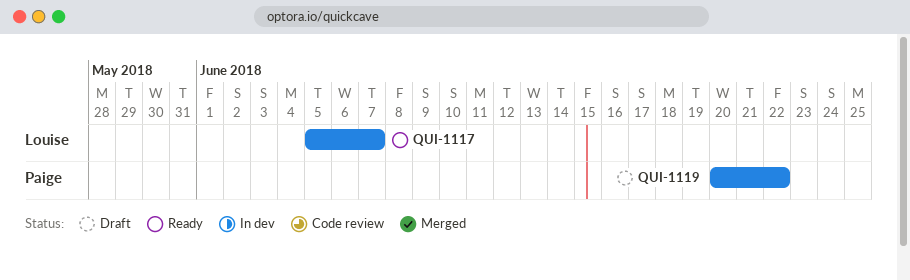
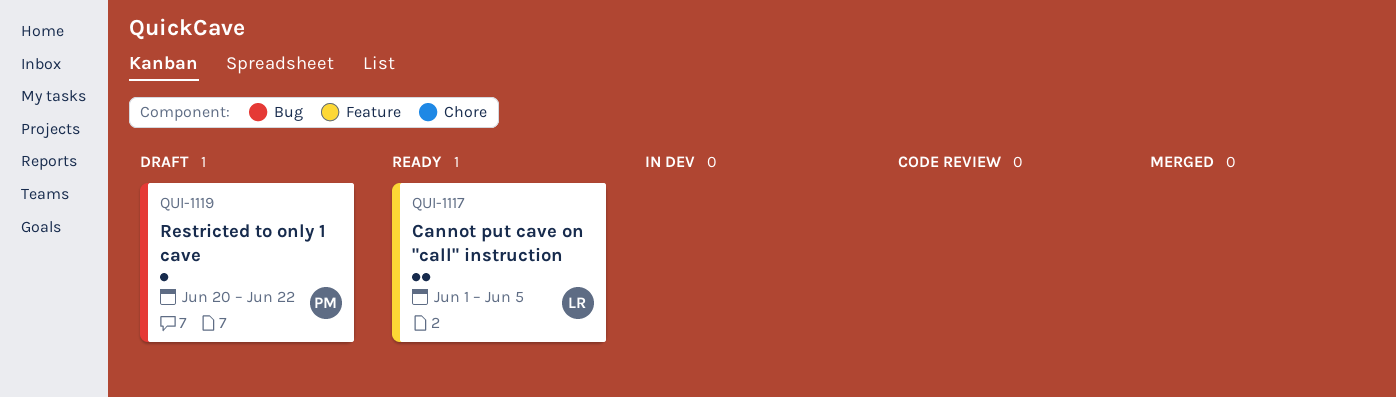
QUI-1117, start: Jun 5 -> Jun 1
QUI-1117, due: Jun 7 -> Jun 5

